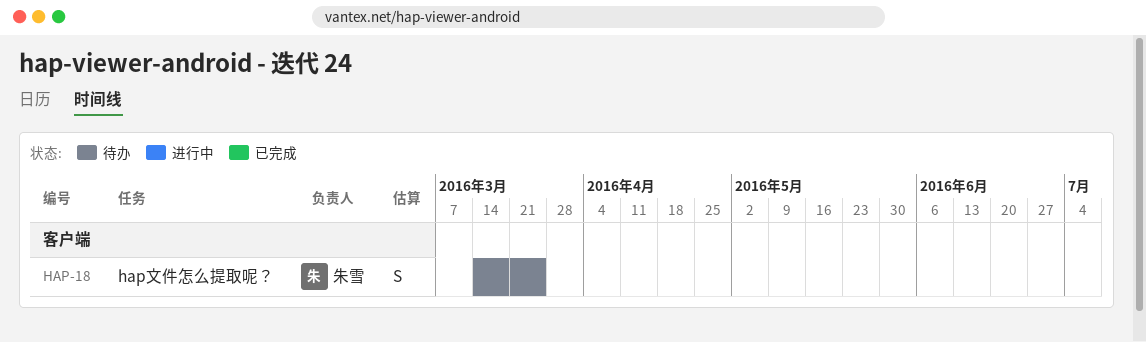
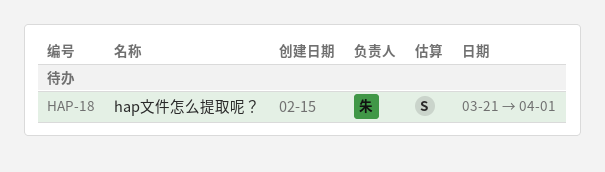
HAP-18, start: Mar 14 -> Mar 21
HAP-18, due: Mar 25 -> Apr 1

